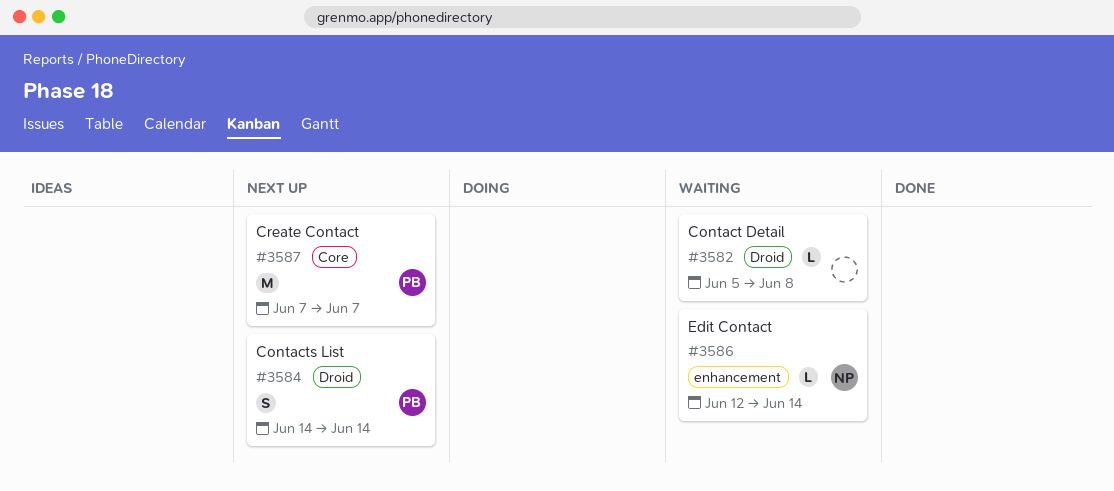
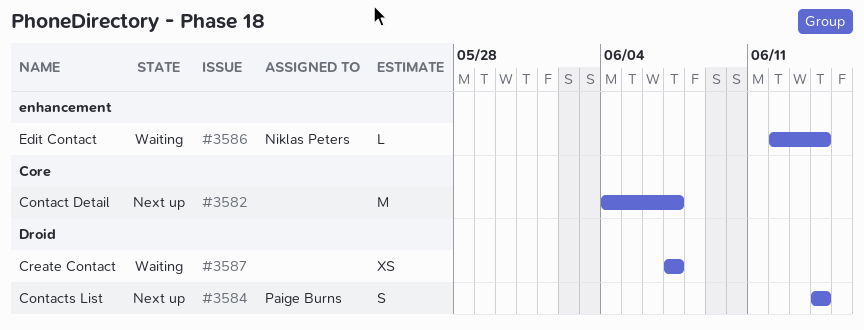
#3582, status: Waiting -> Next up
#3582, label: Droid -> Core
#3582, estimate: L -> M
#3582, start: Jun 5 -> Jun 4
#3582, due: Jun 8 -> Jun 7
#3587, status: Next up -> Waiting
#3587, owner: Paige Burns -> none
#3587, label: Core -> Droid
#3587, estimate: M -> XS

